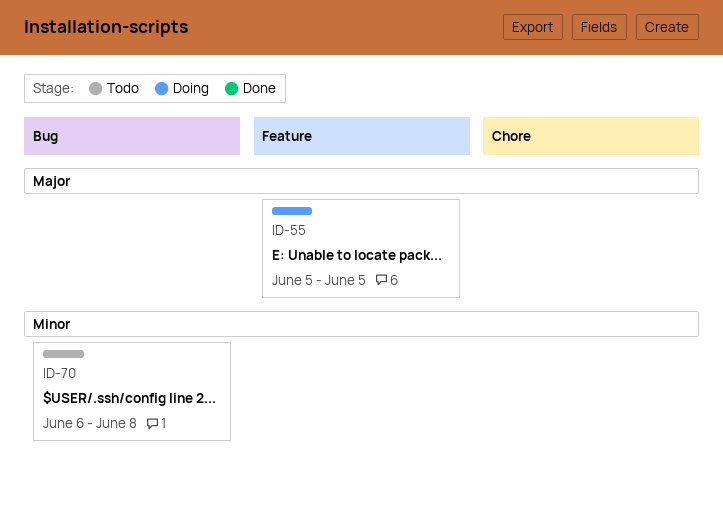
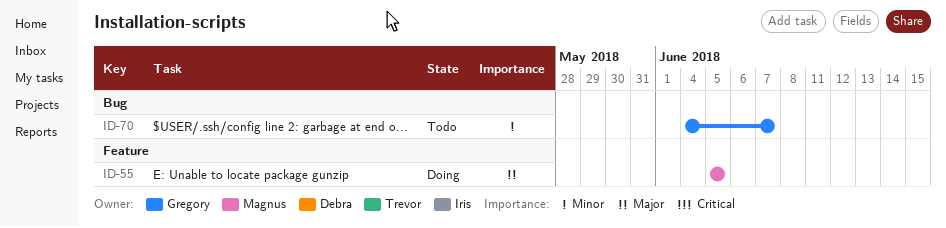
ID-70, start: Jun 6 -> Jun 4
ID-70, due: Jun 8 -> Jun 7

